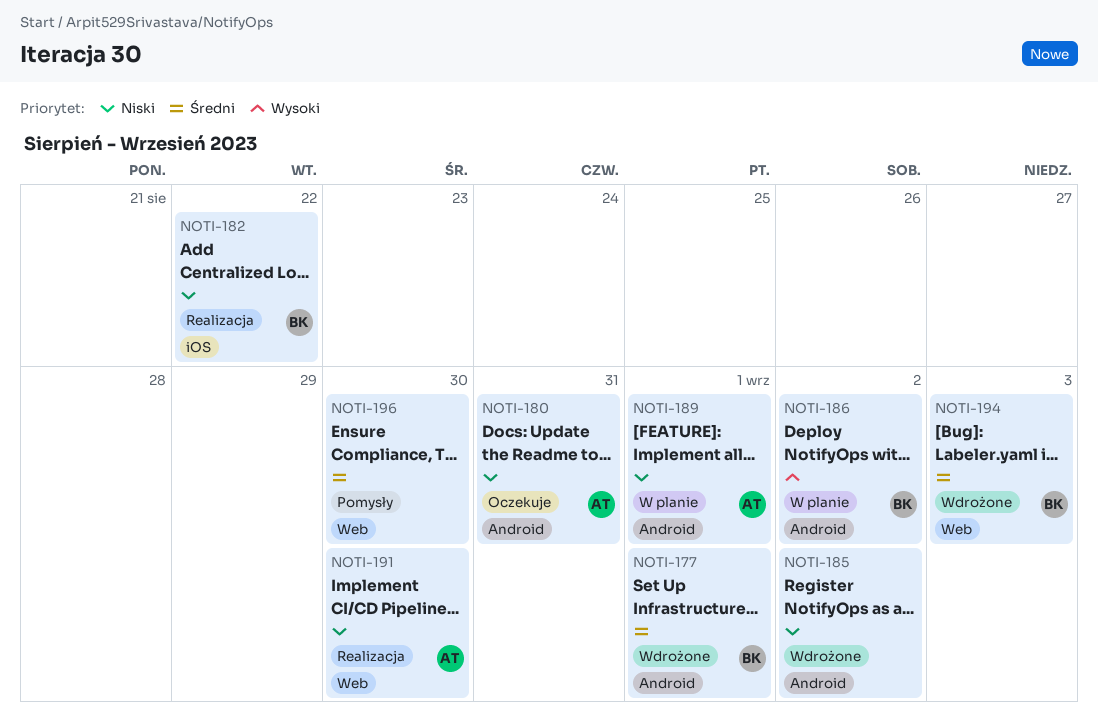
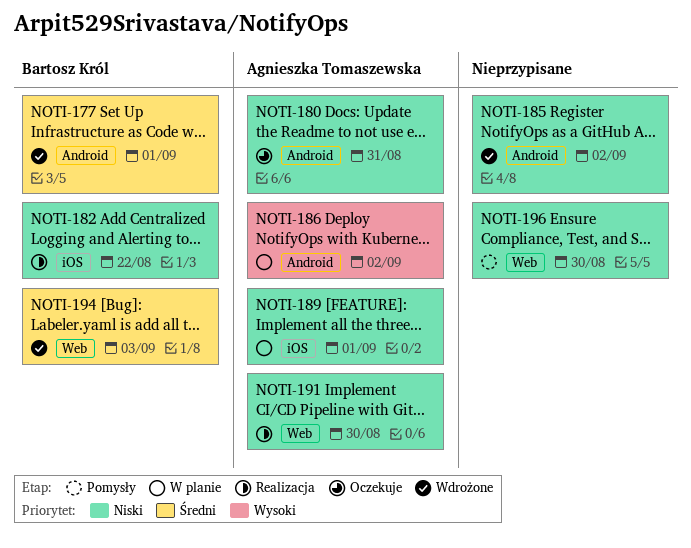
NOTI-186, owner: Bartosz Król -> Agnieszka Tomaszewska
NOTI-189, label: Android -> iOS
NOTI-196, priority: Średni -> Niski

